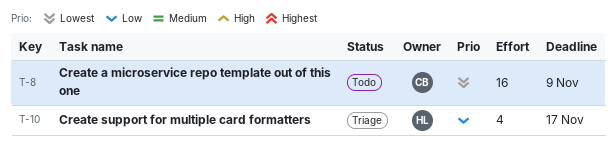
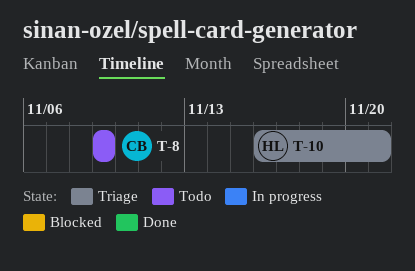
T-10, due: Nov 17 -> Nov 21

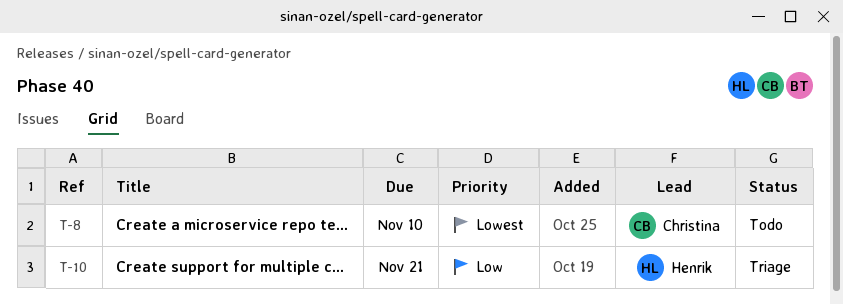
T-8, due: Nov 9 -> Nov 10

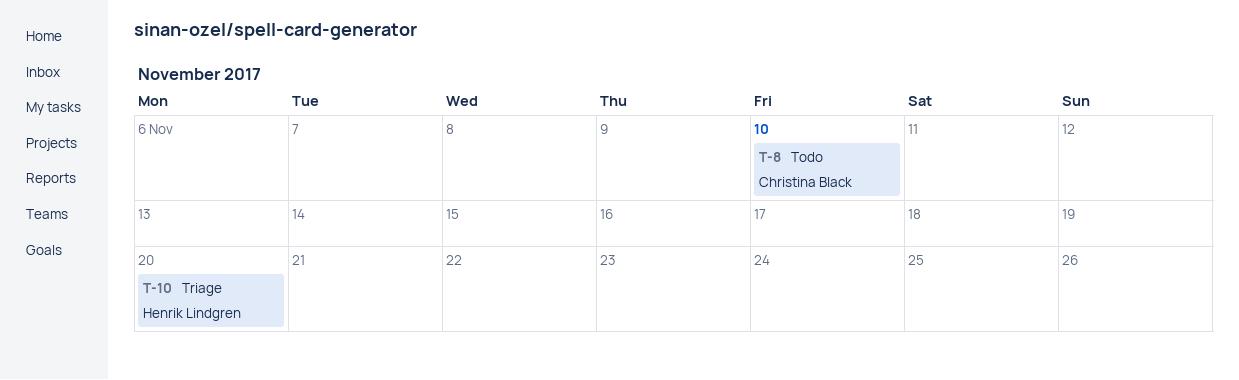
T-10, due: Nov 21 -> Nov 20

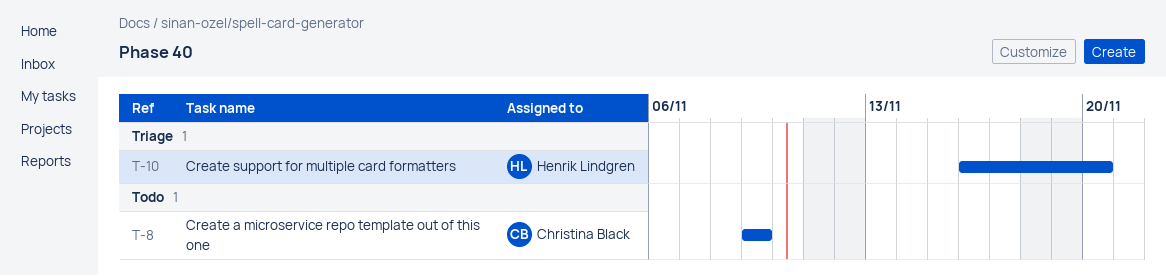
T-8, due: Nov 10 -> Nov 9

